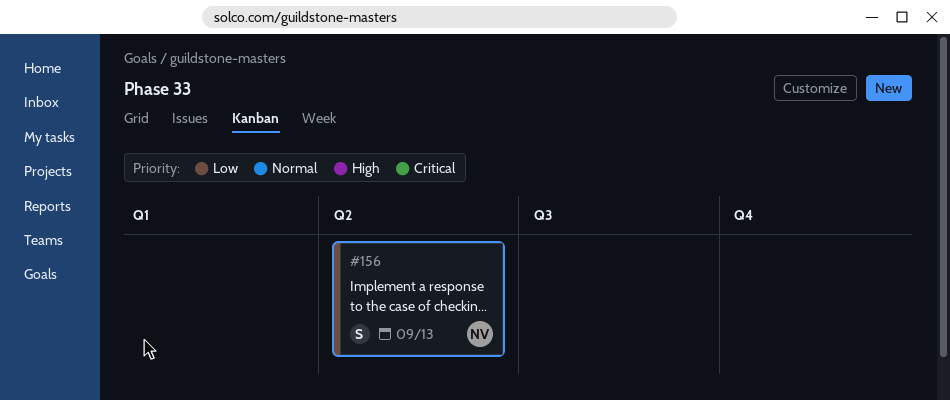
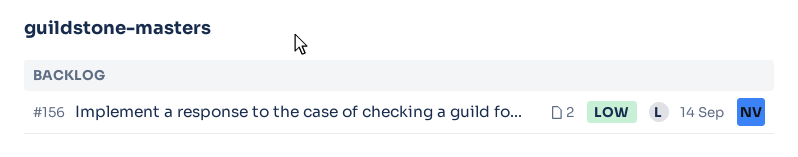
#156, estimate: S -> L
#156, due: Sep 13 -> Sep 14

